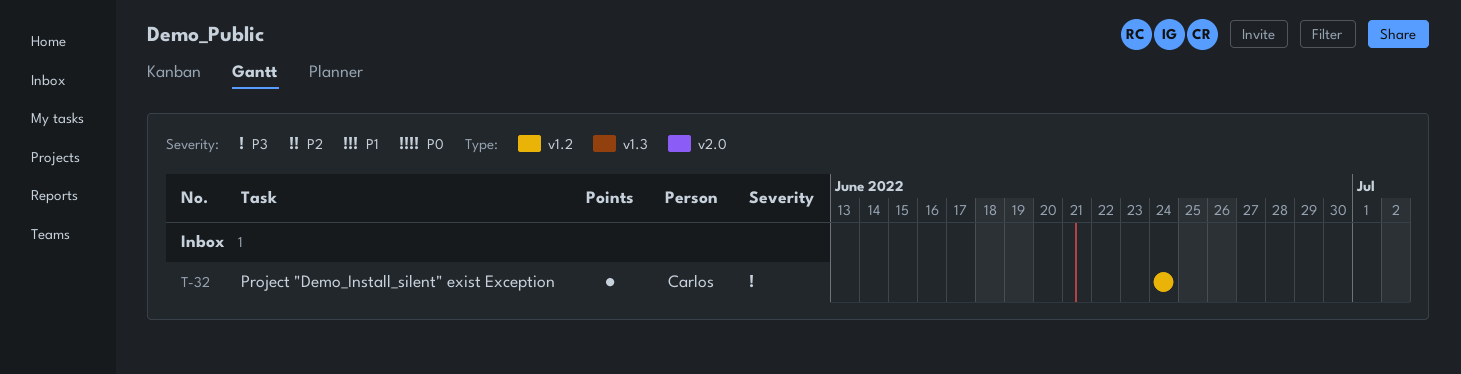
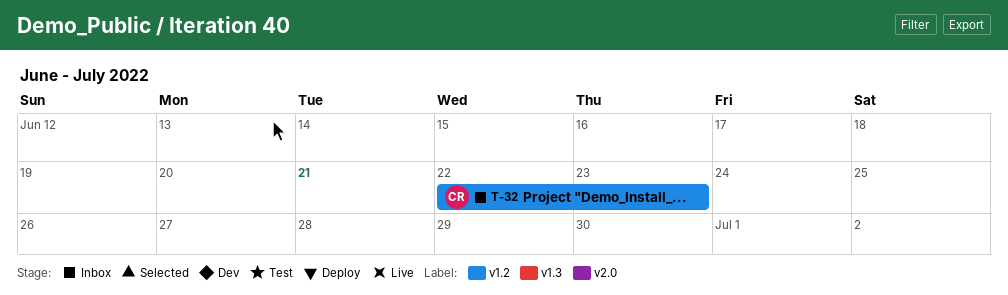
T-32, start: Jun 24 -> Jun 22
T-32, due: Jun 24 -> Jun 23

